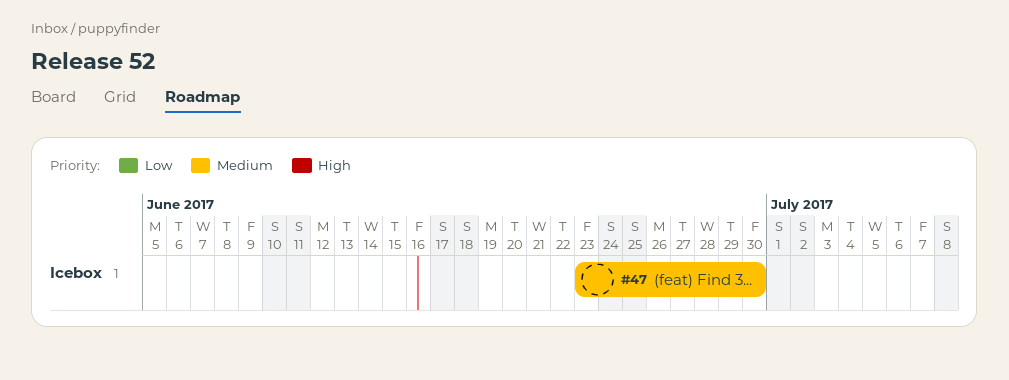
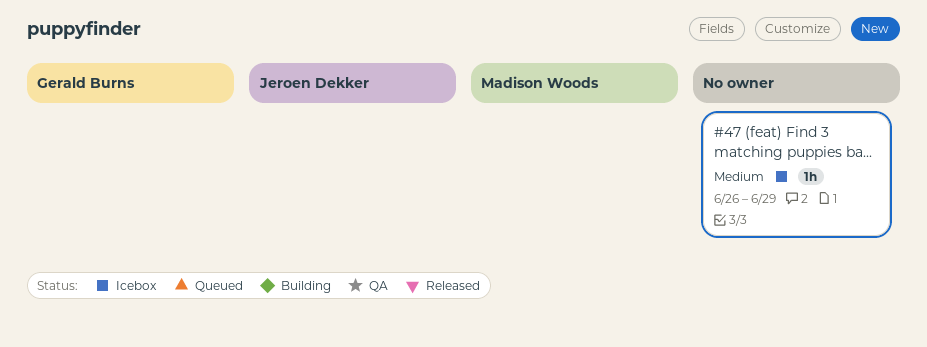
#47, start: Jun 23 -> Jun 26
#47, due: Jun 30 -> Jun 29

